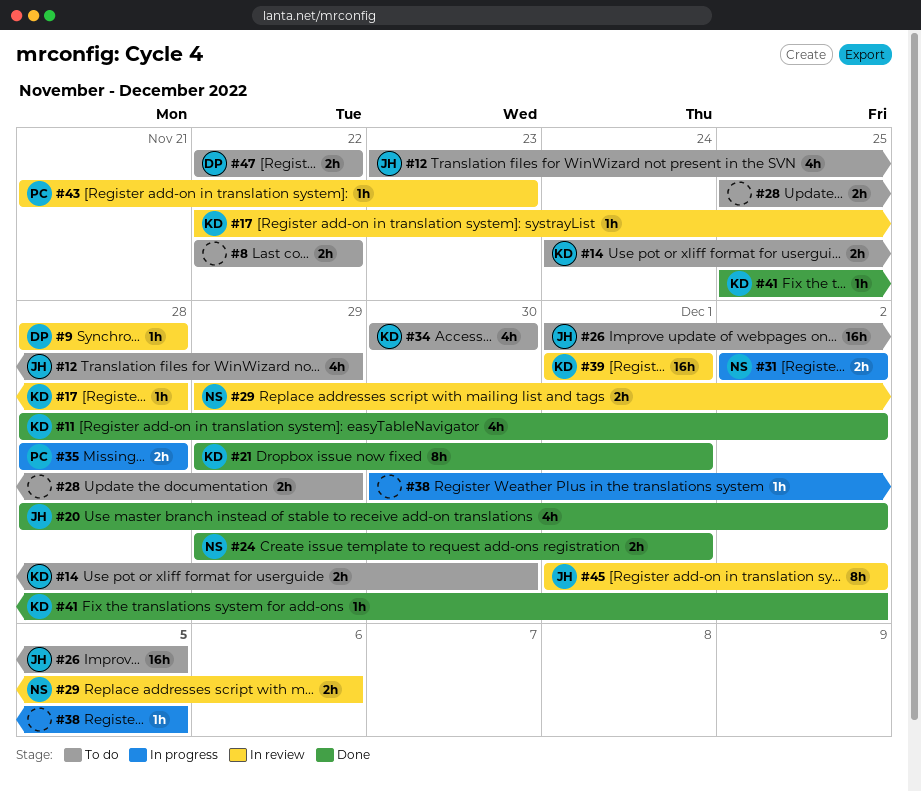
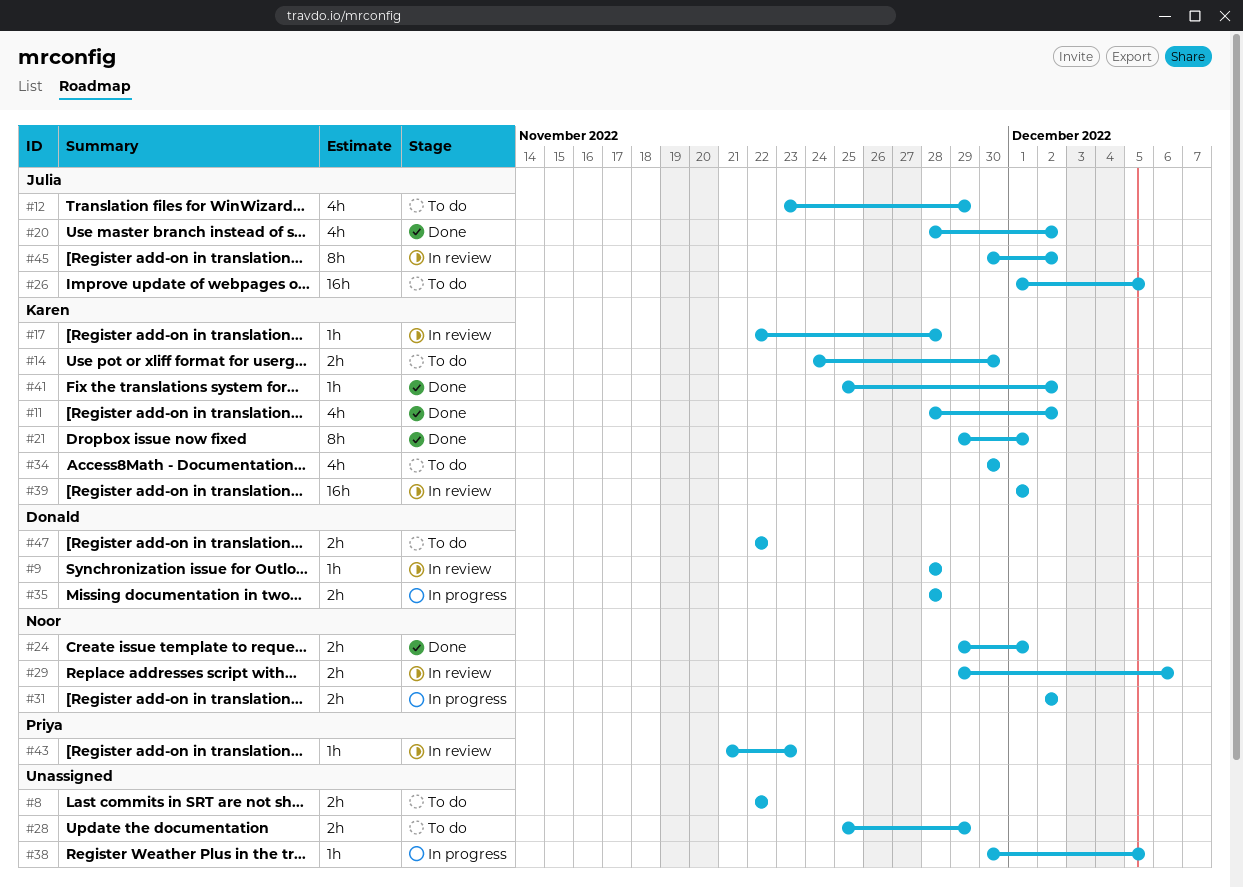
#35, owner: Priya -> Donald
#45, start: Dec 1 -> Nov 30

